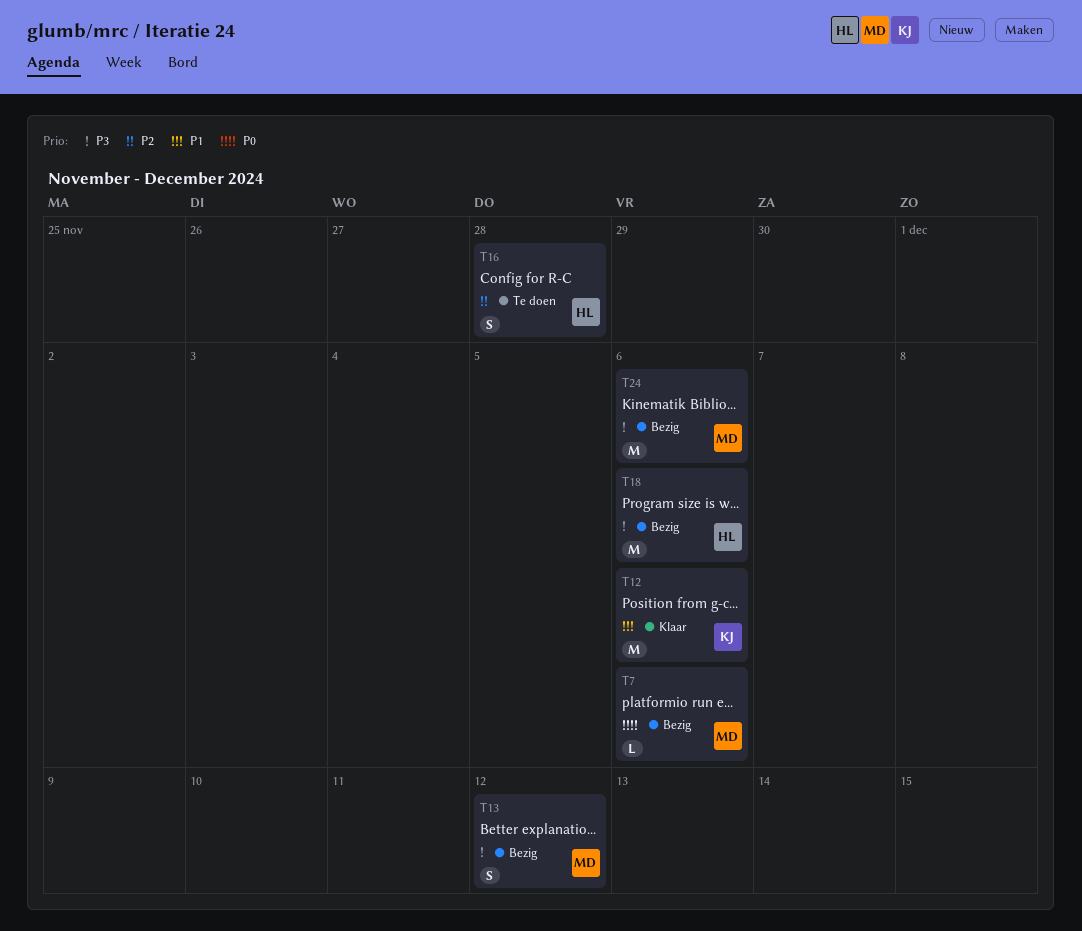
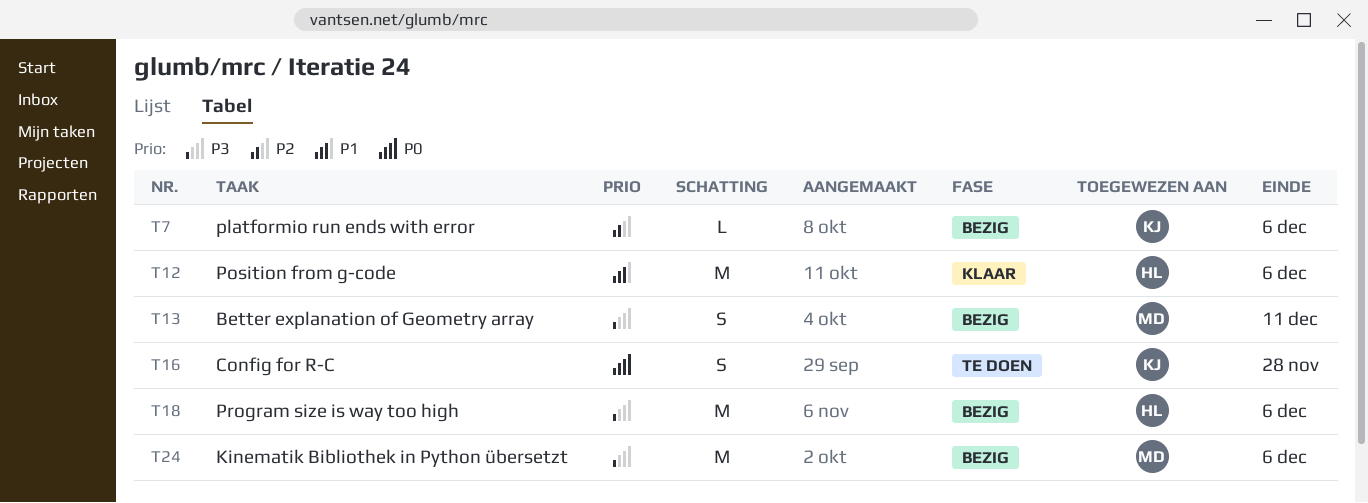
T7, owner: MD -> KJ
T7, priority: P0 -> P2
T12, owner: KJ -> HL
T13, due: Dec 12 -> Dec 11
T16, owner: HL -> KJ
T16, priority: P2 -> P0

